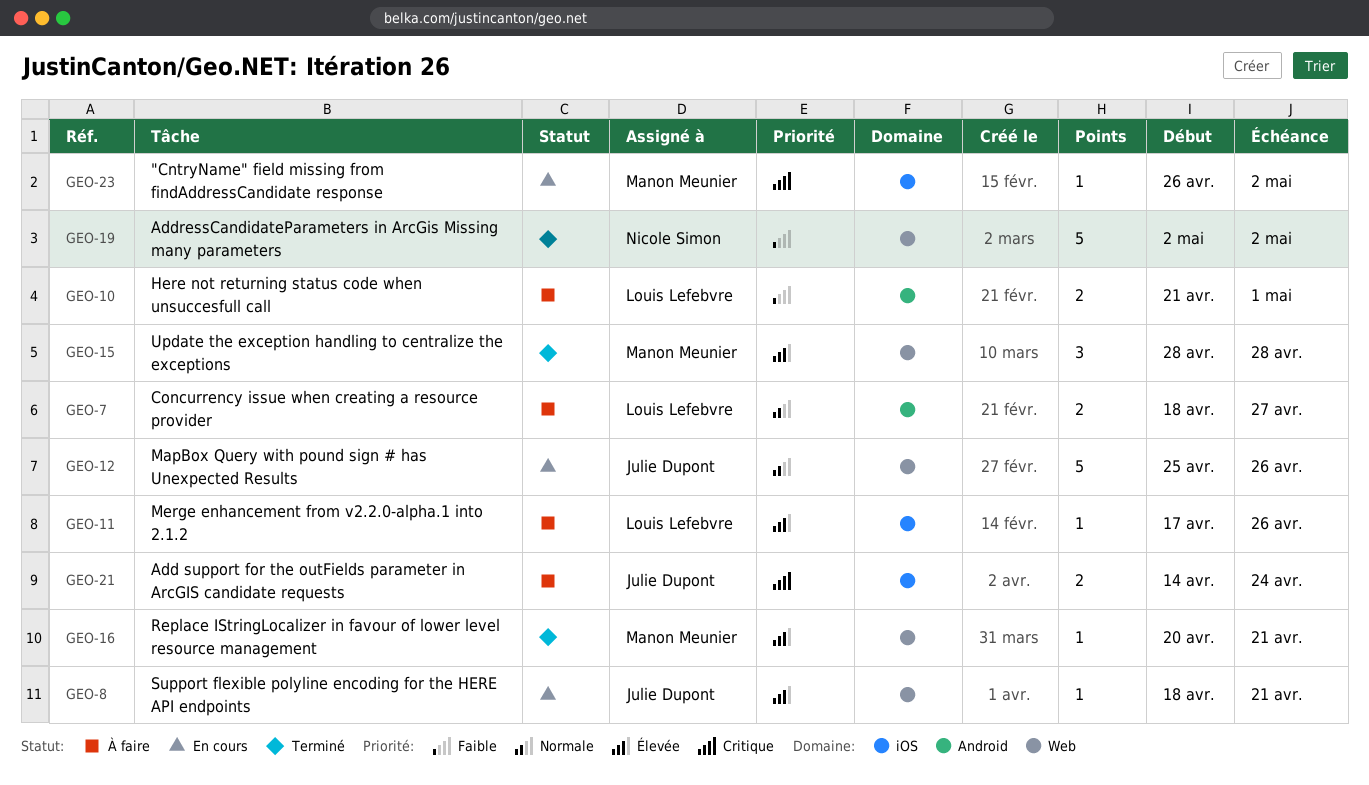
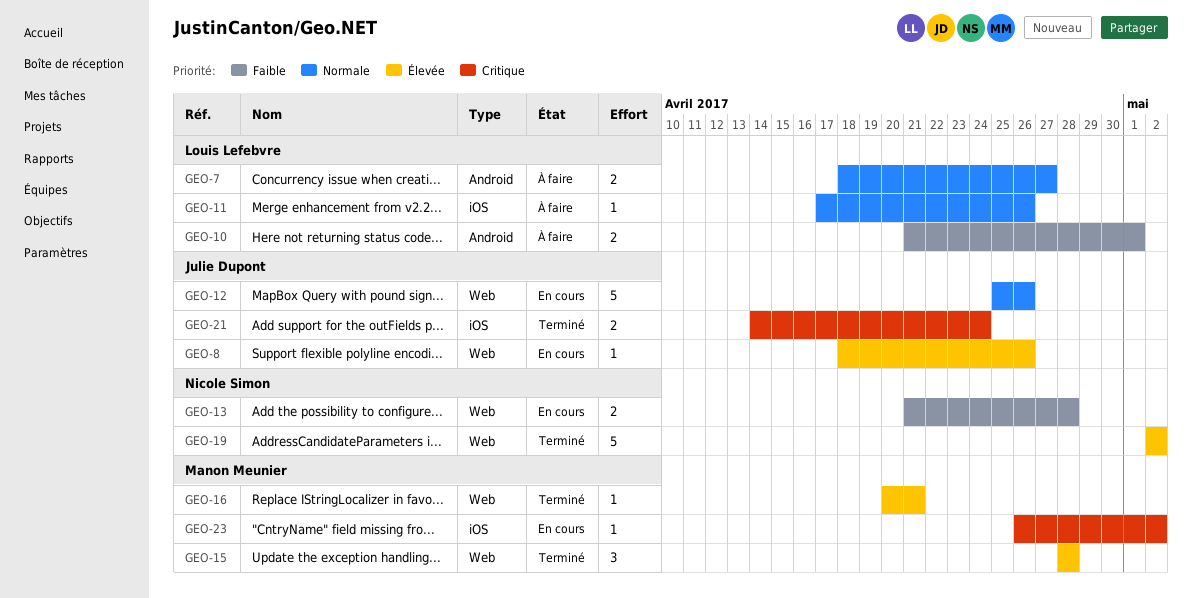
GEO-8, due: Apr 21 -> Apr 26
GEO-11, priority: Élevée -> Normale
GEO-13: none -> present
GEO-19, priority: Faible -> Élevée
GEO-21, status: À faire -> Terminé

